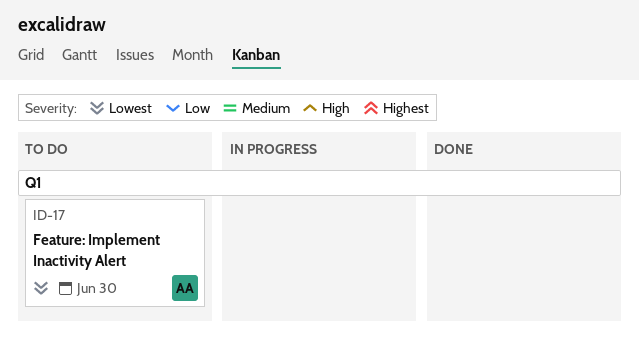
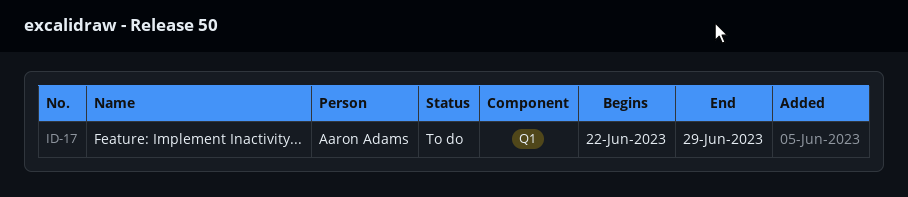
ID-17, due: Jun 30 -> Jun 29

